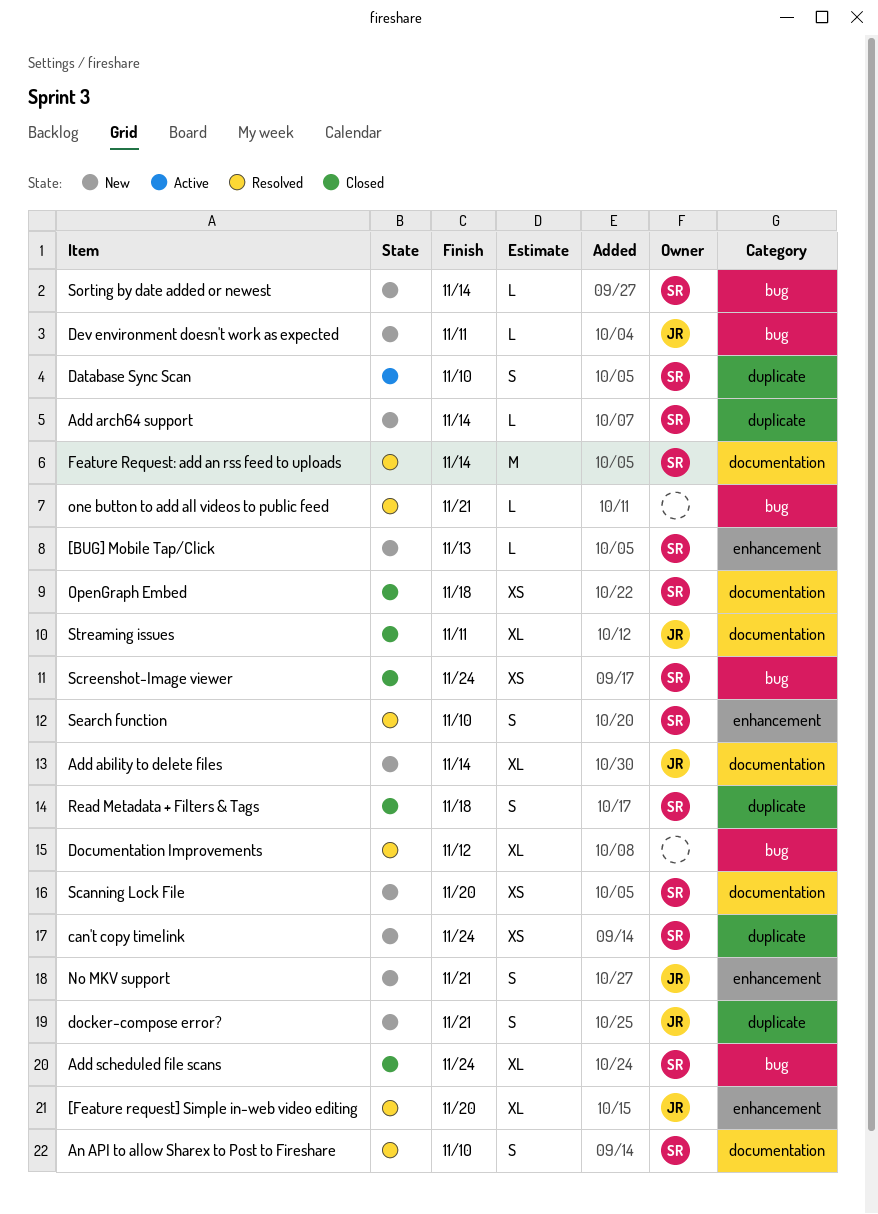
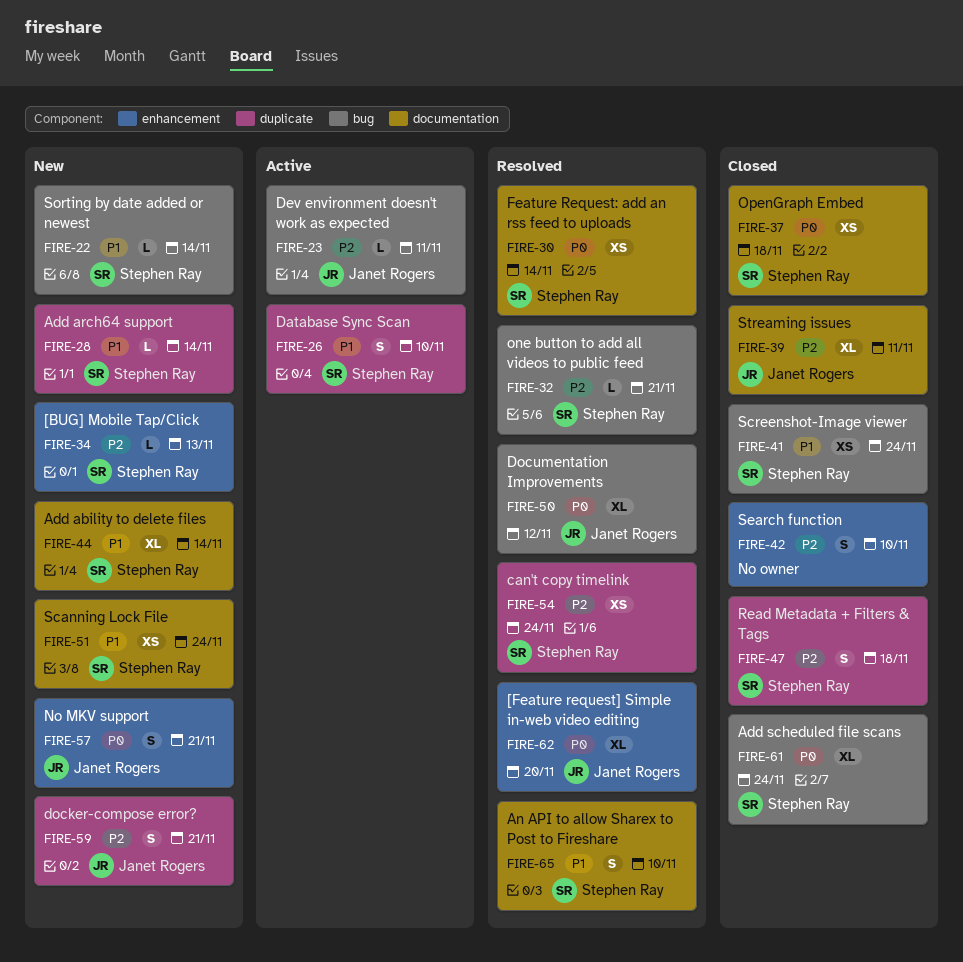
Add ability to delete files, owner: Janet Rogers -> Stephen Ray
can't copy timelink, status: New -> Resolved
Dev environment doesn't work as expected, status: New -> Active
Documentation Improvements, owner: none -> Janet Rogers
Feature Request: add an rss feed to uploads, estimate: M -> XS
one button to add all videos to public feed, owner: none -> Stephen Ray
Scanning Lock File, due: Nov 20 -> Nov 24
Search function, status: Resolved -> Closed
Search function, owner: Stephen Ray -> none

